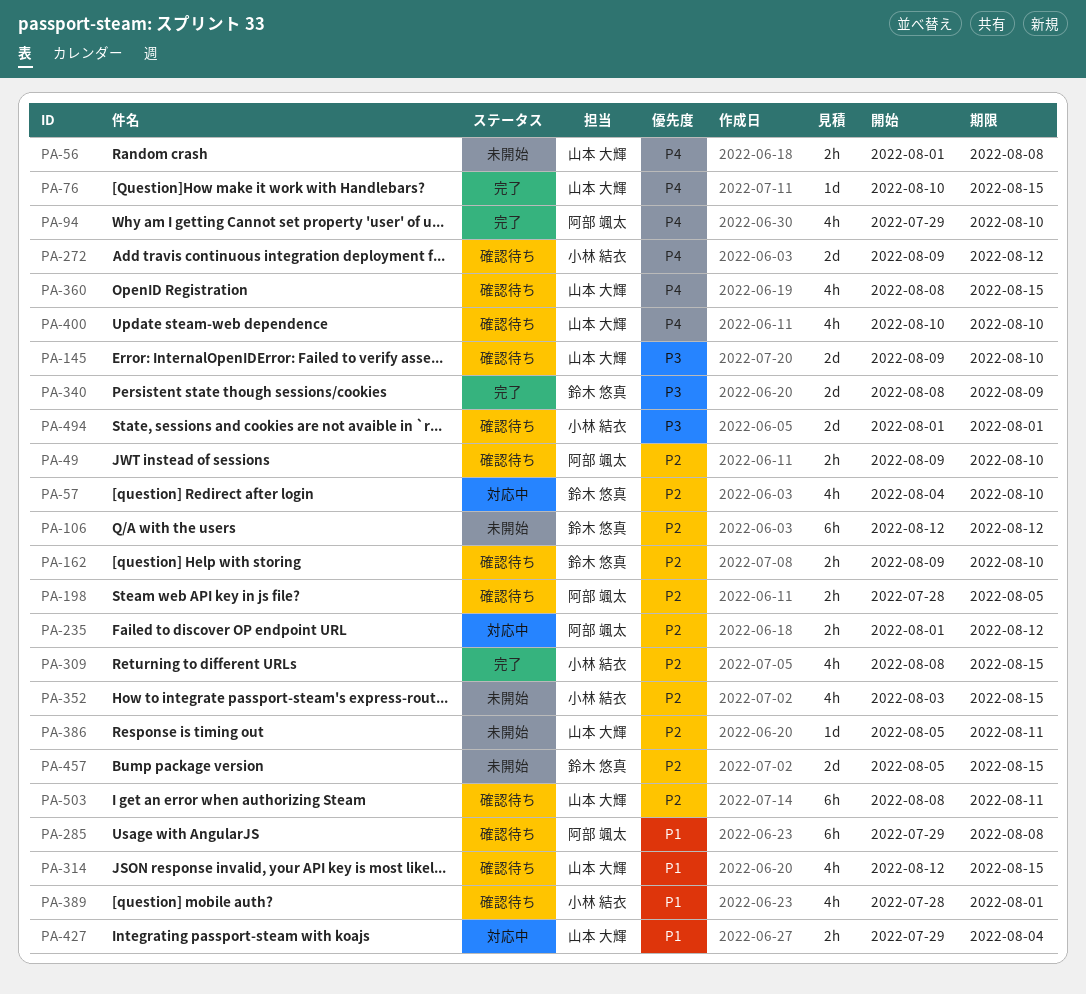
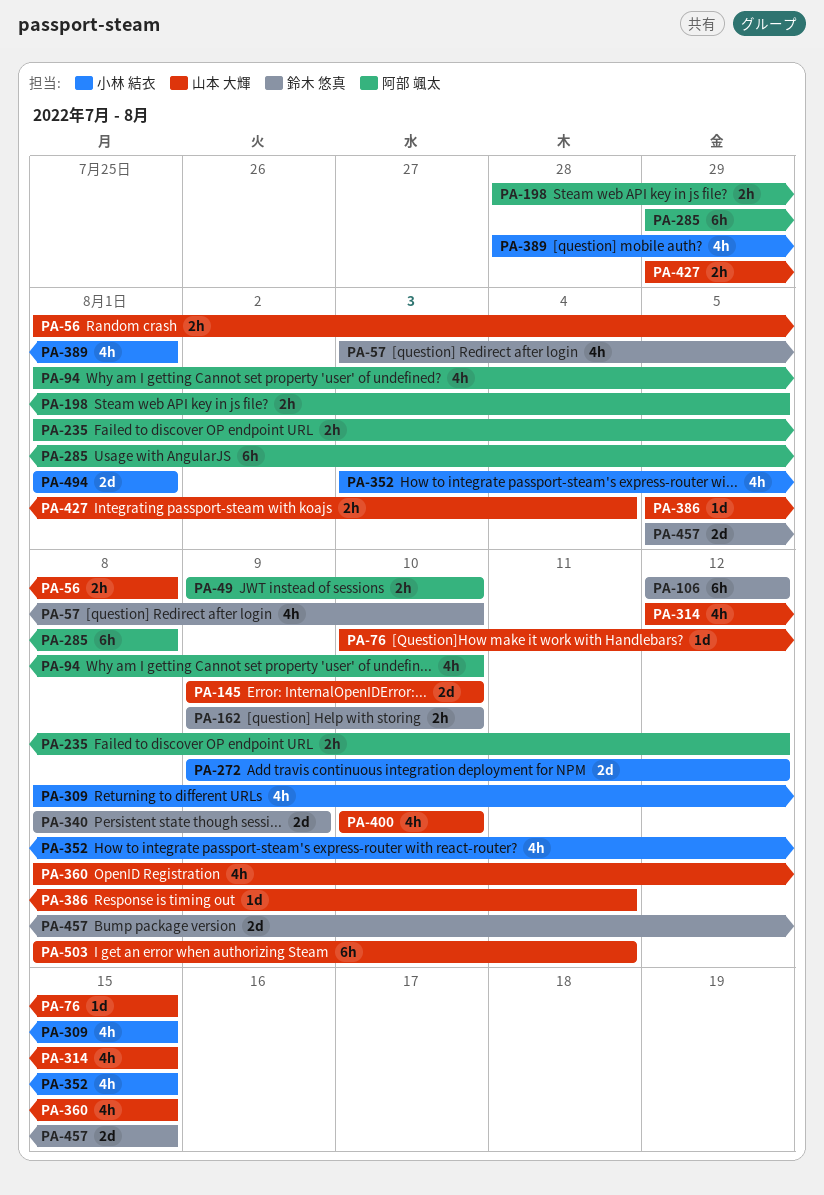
PA-57, start: Aug 4 -> Aug 3
PA-94, start: Jul 29 -> Aug 1

